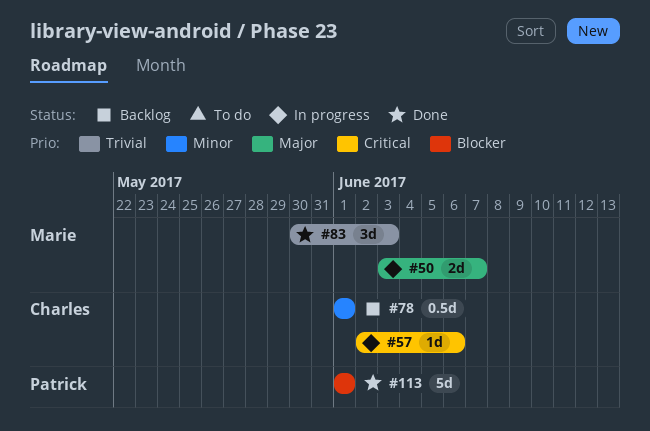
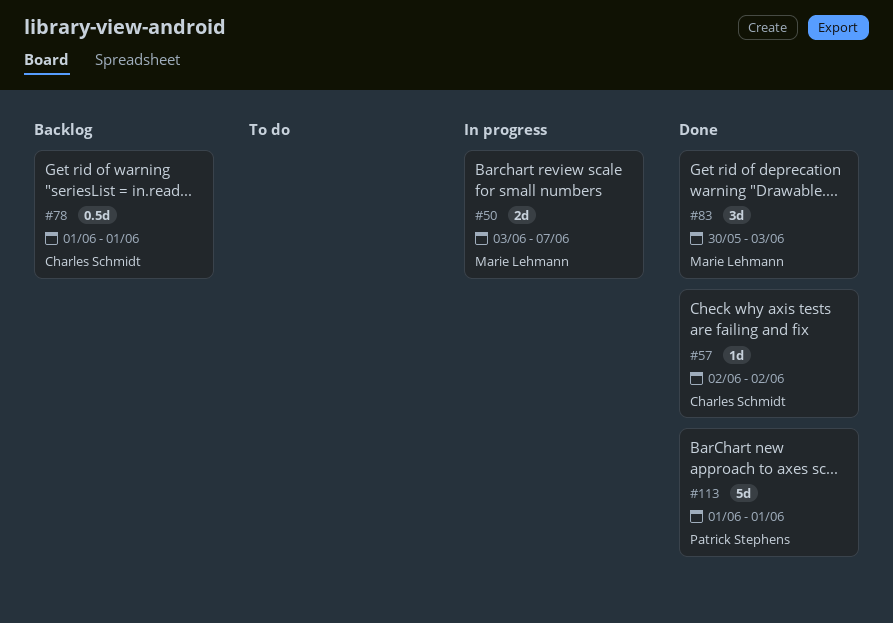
#57, status: In progress -> Done
#57, due: Jun 6 -> Jun 2

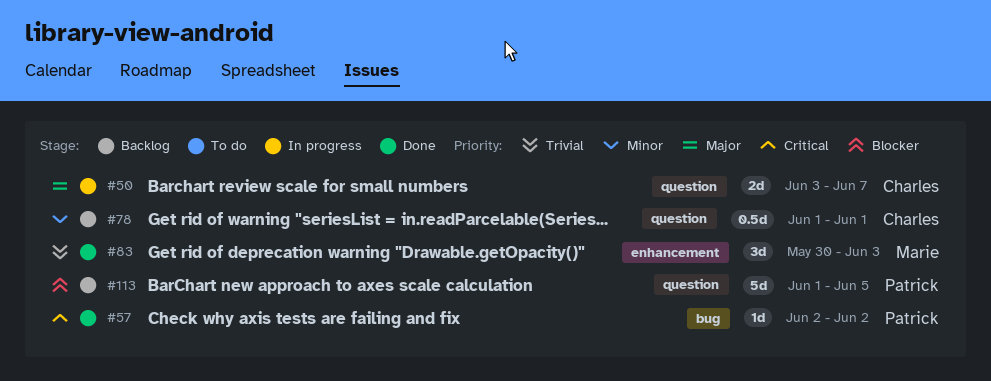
#50, owner: Marie Lehmann -> Charles Schmidt
#57, owner: Charles Schmidt -> Patrick Stephens
#113, status: Done -> Backlog
#113, due: Jun 1 -> Jun 5

